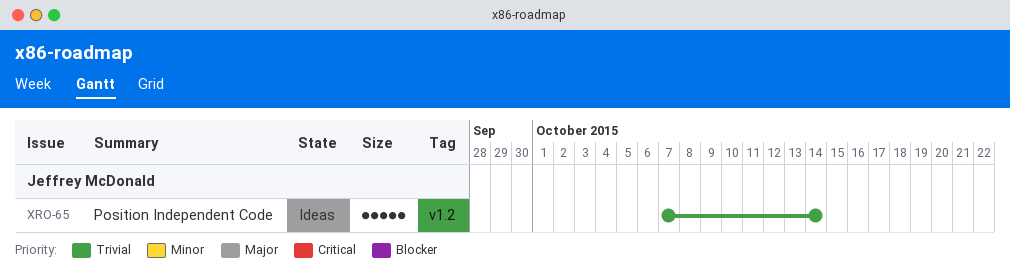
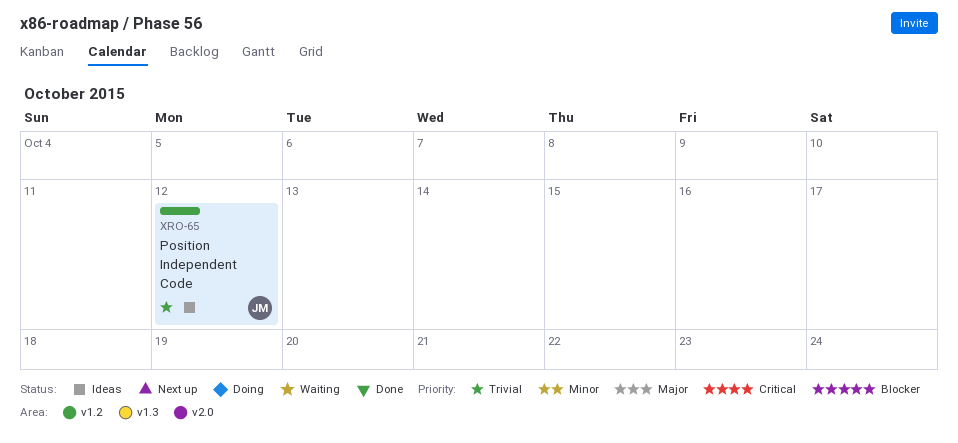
XRO-65, due: Oct 14 -> Oct 12

